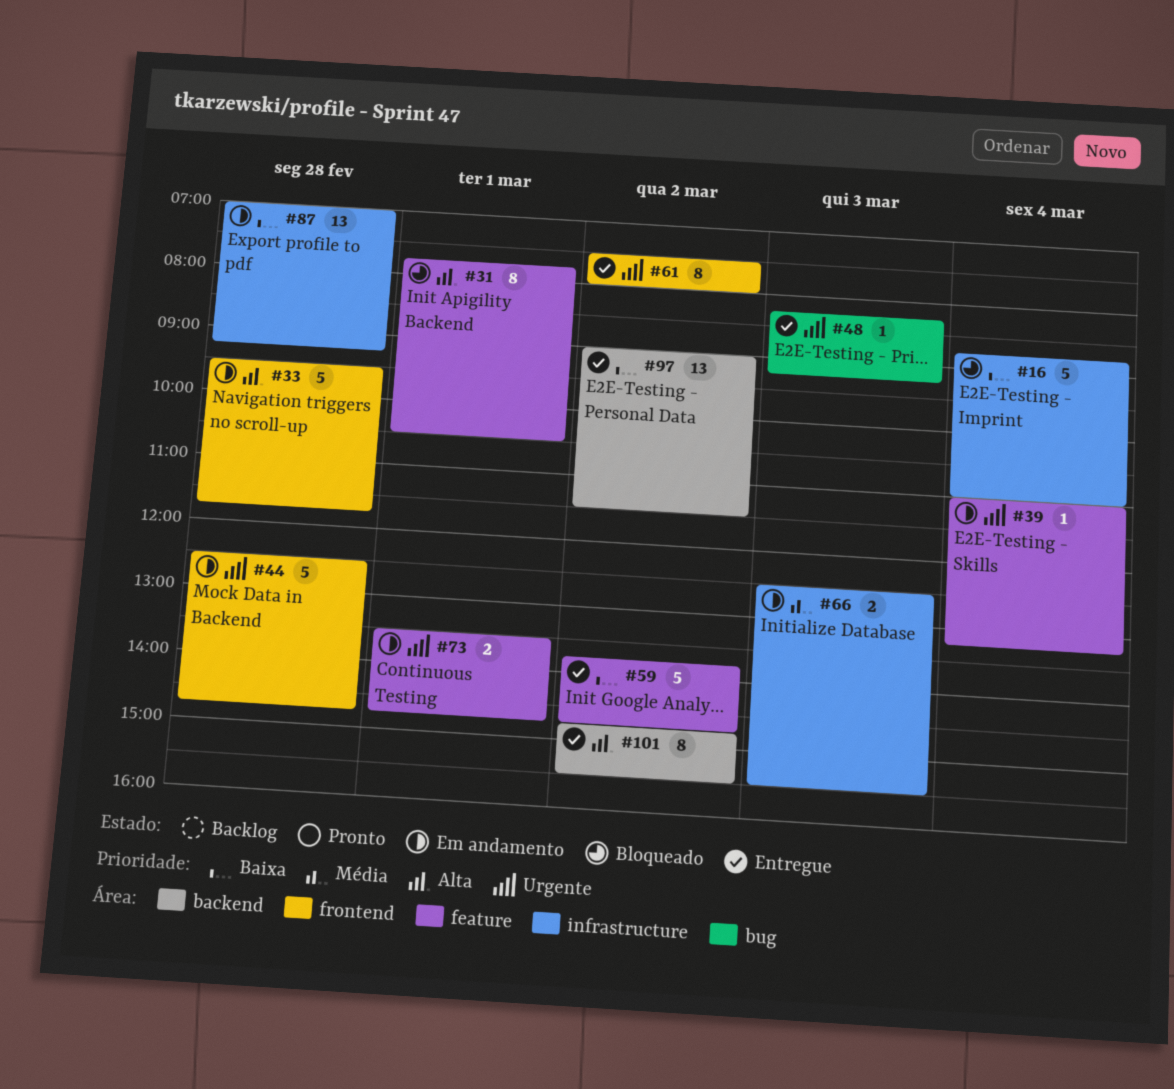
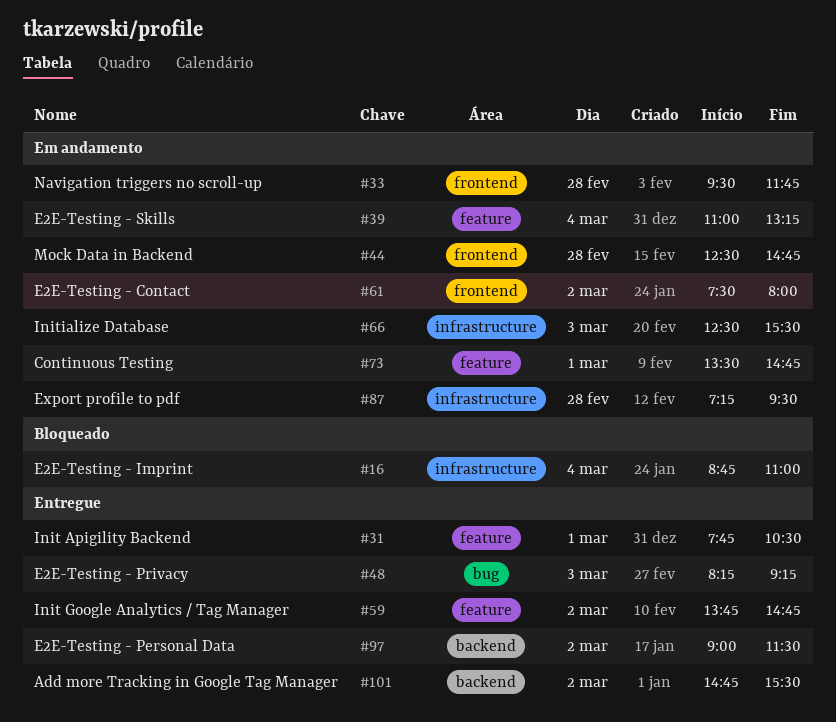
#31, status: Bloqueado -> Entregue
#61, status: Entregue -> Em andamento
#87, begins: 07:00 -> 07:15
#87, ends: 09:15 -> 09:30

